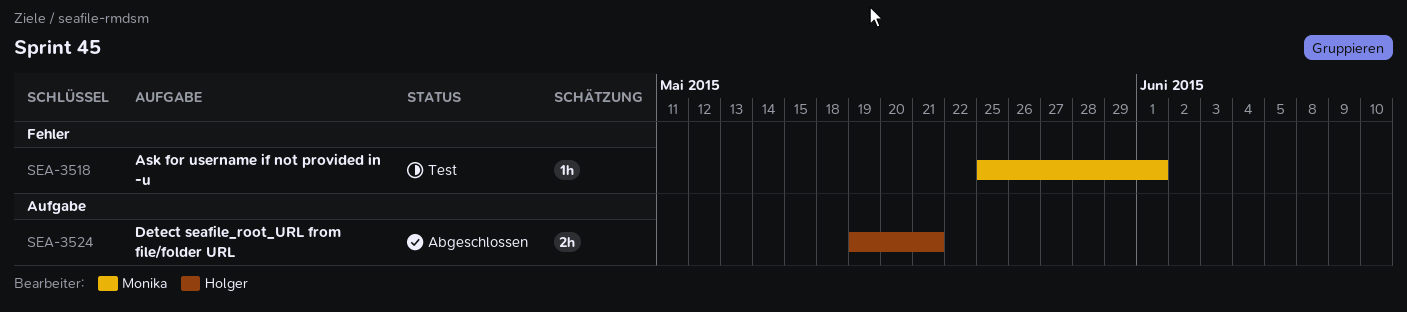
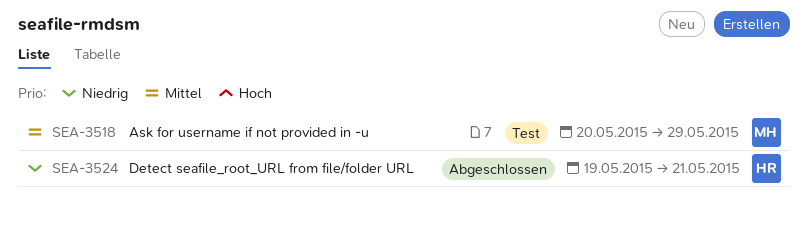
SEA-3518, start: May 25 -> May 20
SEA-3518, due: Jun 1 -> May 29

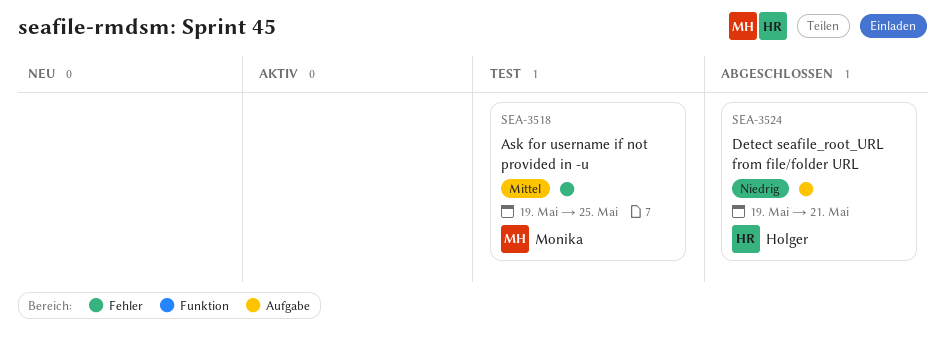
SEA-3518, start: May 20 -> May 19
SEA-3518, due: May 29 -> May 25

